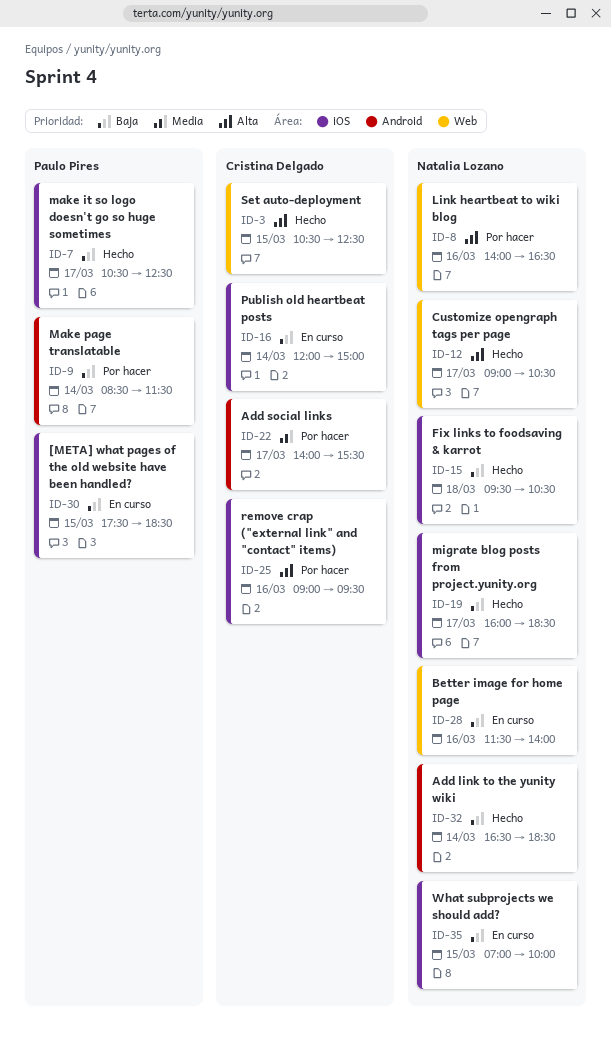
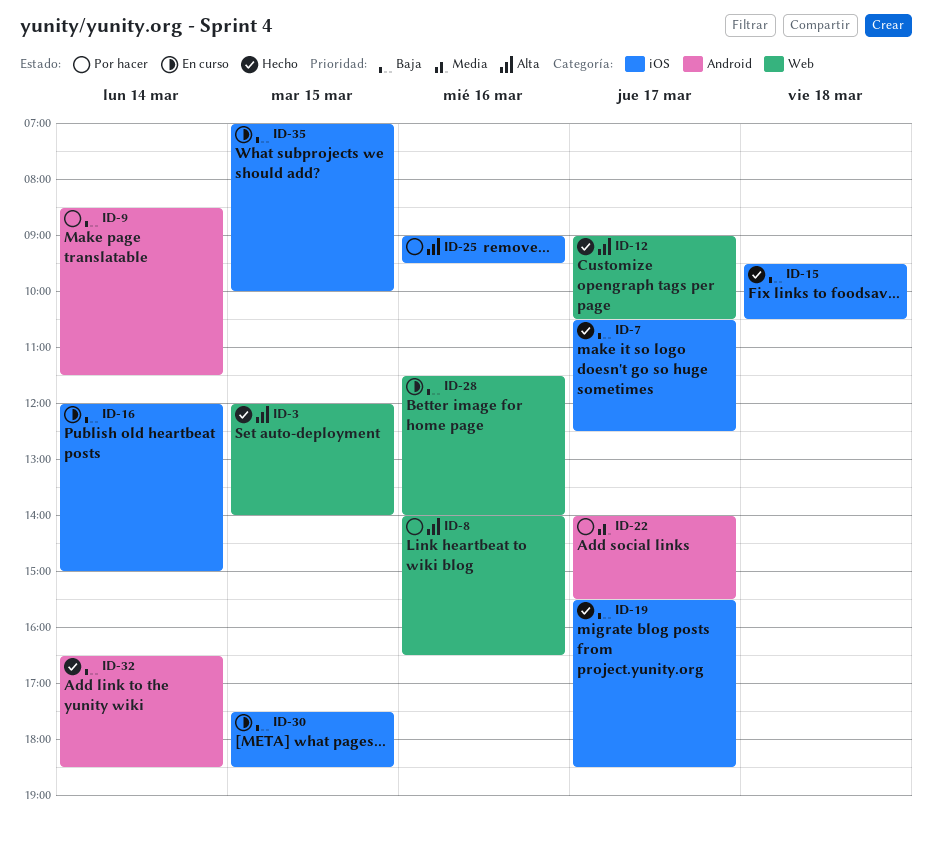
ID-3, begins: 10:30 -> 12:00
ID-3, ends: 12:30 -> 14:00
ID-19, begins: 16:00 -> 15:30

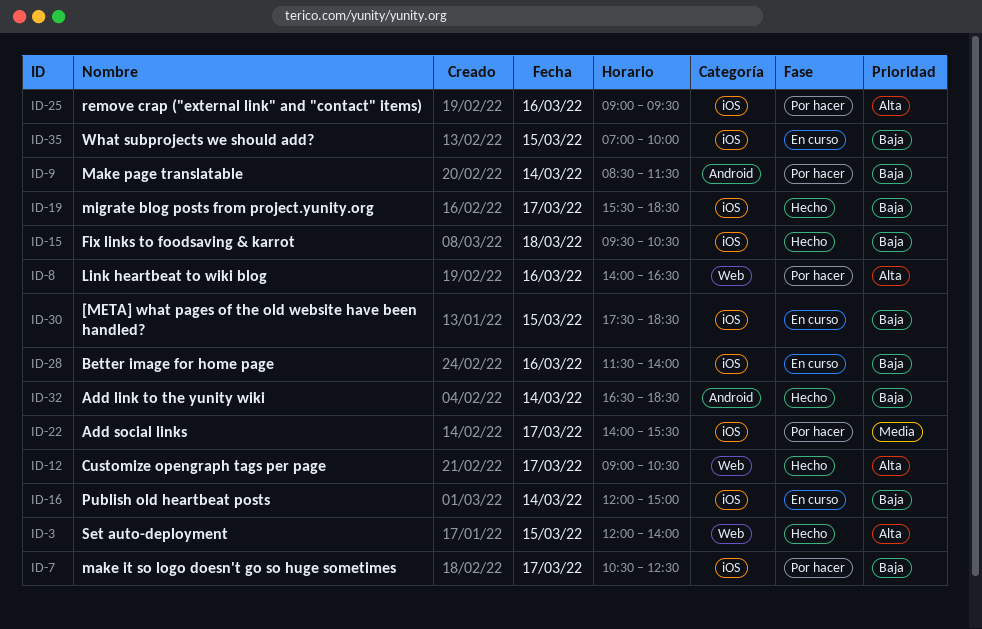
ID-7, status: Hecho -> Por hacer
ID-22, label: Android -> iOS
ID-28, label: Web -> iOS

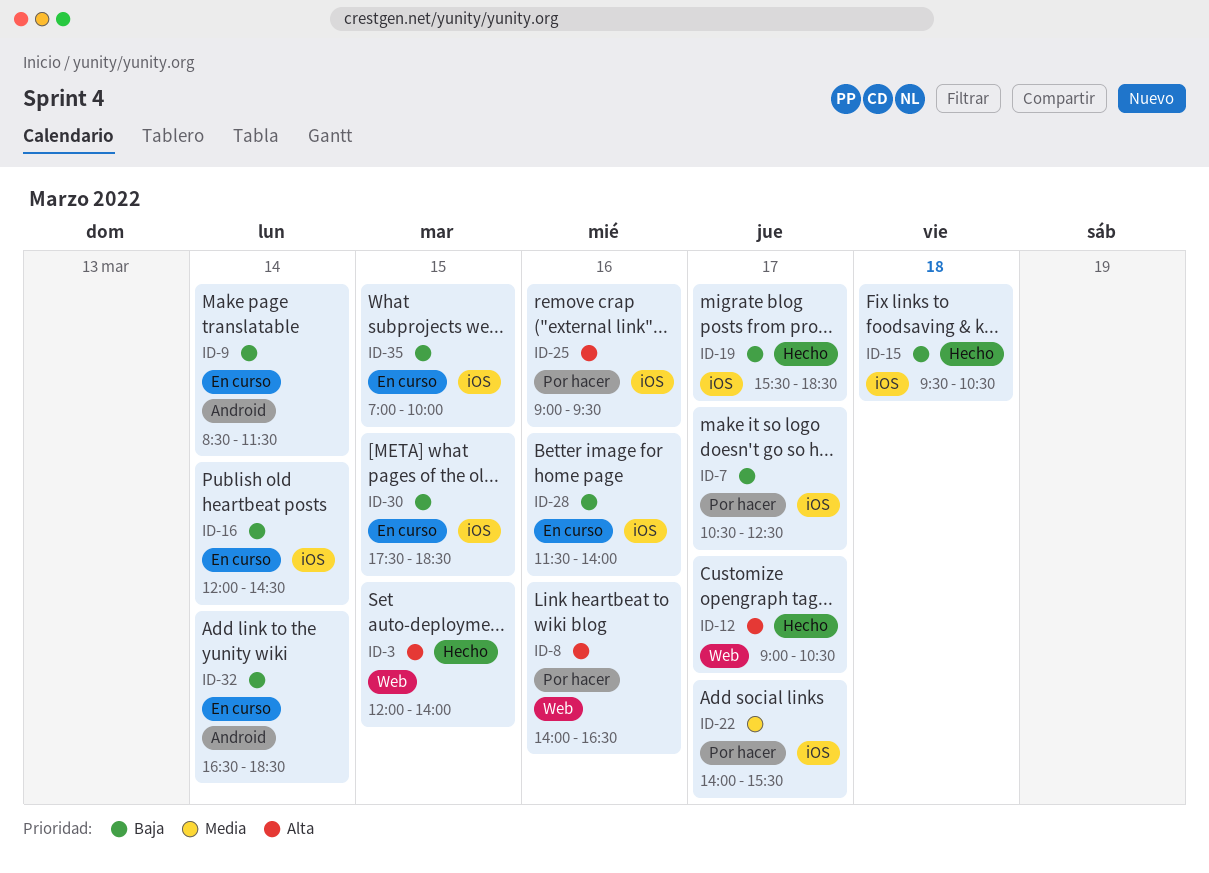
ID-9, status: Por hacer -> En curso
ID-16, ends: 15:00 -> 14:30
ID-32, status: Hecho -> En curso

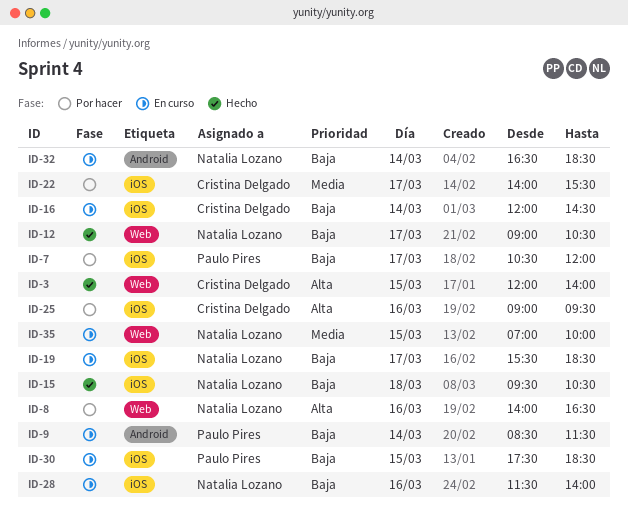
ID-7, ends: 12:30 -> 12:00
ID-12, priority: Alta -> Baja
ID-19, status: Hecho -> En curso
ID-35, priority: Baja -> Media
ID-35, label: iOS -> Web

